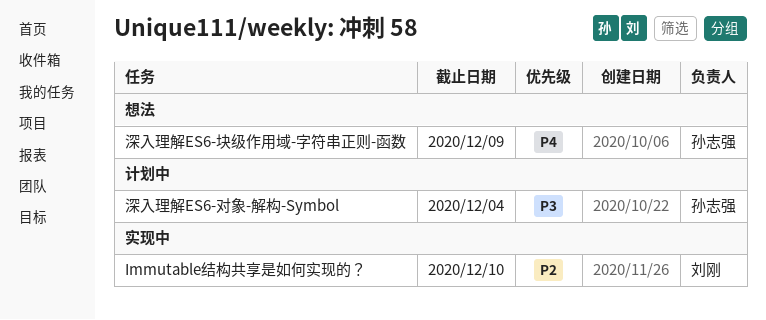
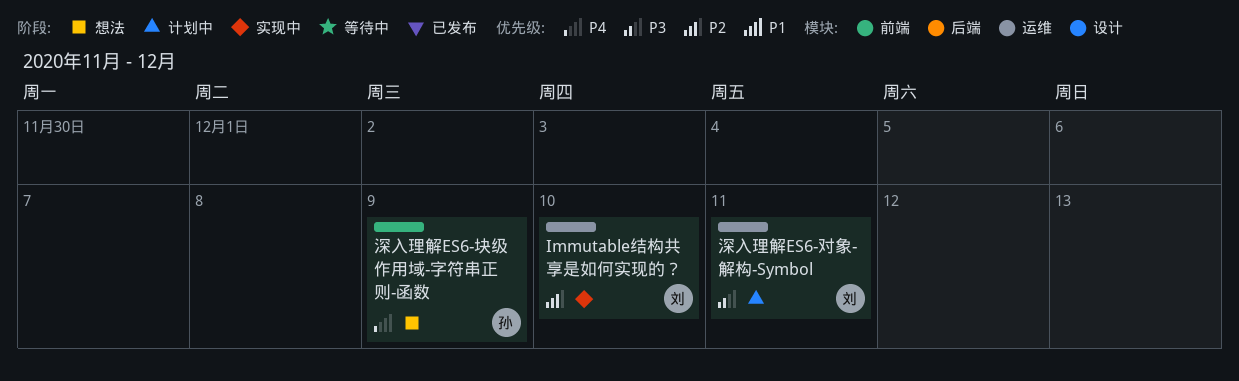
深入理解ES6-对象-解构-Symbol, owner: 孙志强 -> 刘刚
深入理解ES6-对象-解构-Symbol, due: Dec 4 -> Dec 11

